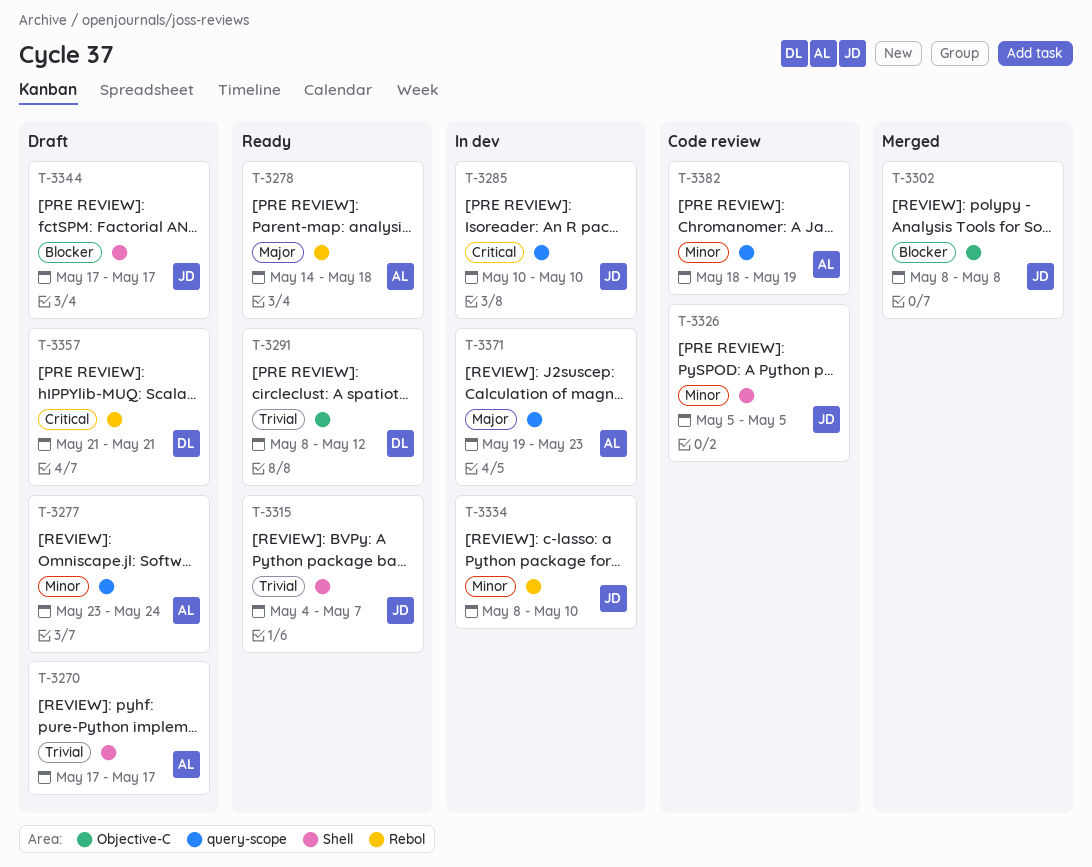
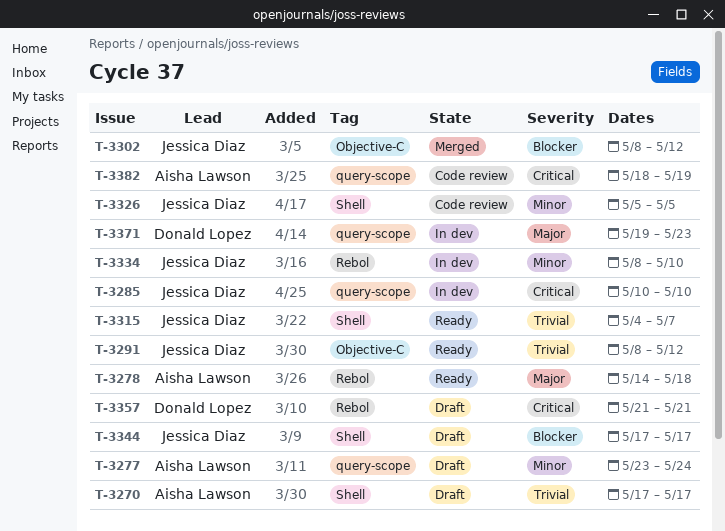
T-3291, owner: Donald Lopez -> Jessica Diaz
T-3302, due: May 8 -> May 12
T-3371, owner: Aisha Lawson -> Donald Lopez
T-3382, priority: Minor -> Critical

